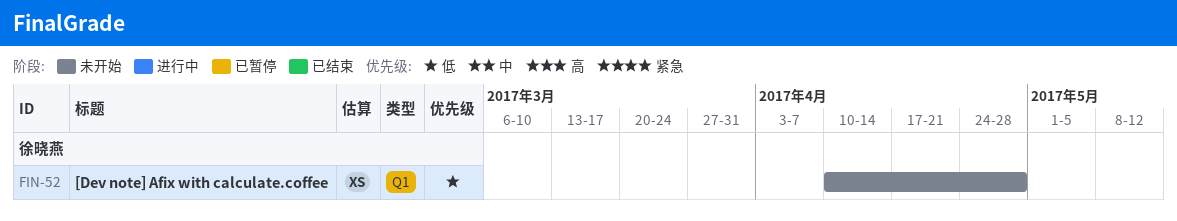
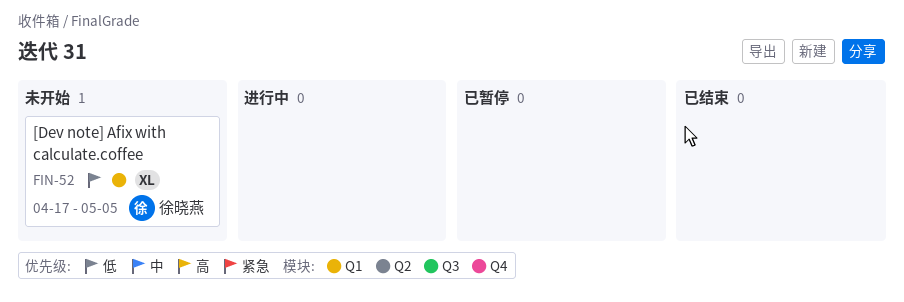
FIN-52, estimate: XS -> XL
FIN-52, start: Apr 10 -> Apr 17
FIN-52, due: Apr 28 -> May 5

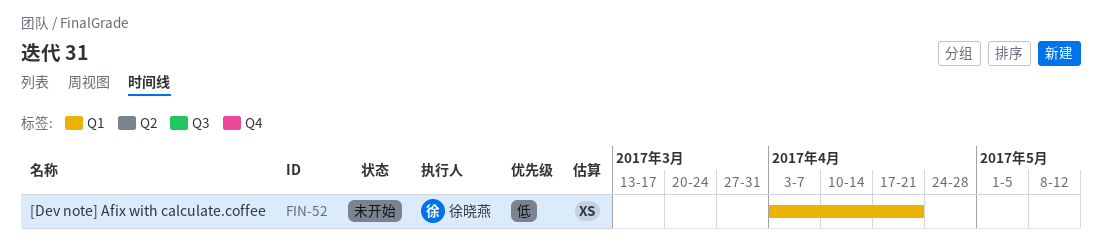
FIN-52, estimate: XL -> XS
FIN-52, start: Apr 17 -> Apr 3
FIN-52, due: May 5 -> Apr 21

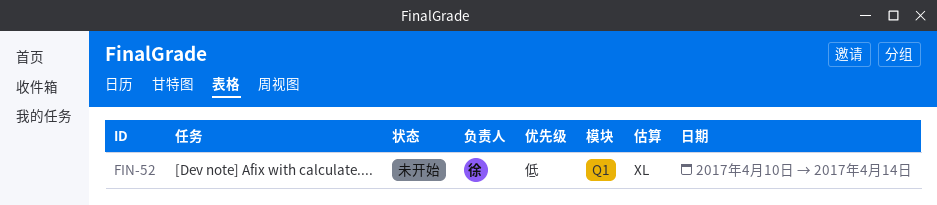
FIN-52, estimate: XS -> XL
FIN-52, start: Apr 3 -> Apr 10
FIN-52, due: Apr 21 -> Apr 14

